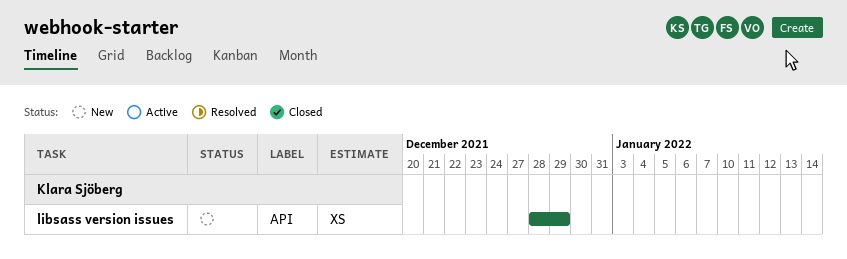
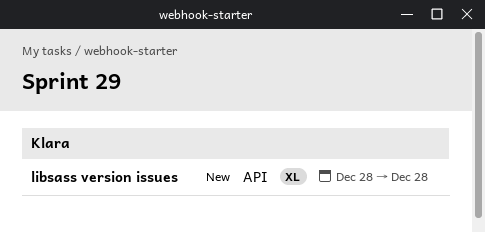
libsass version issues, estimate: XS -> XL
libsass version issues, due: Dec 29 -> Dec 28

